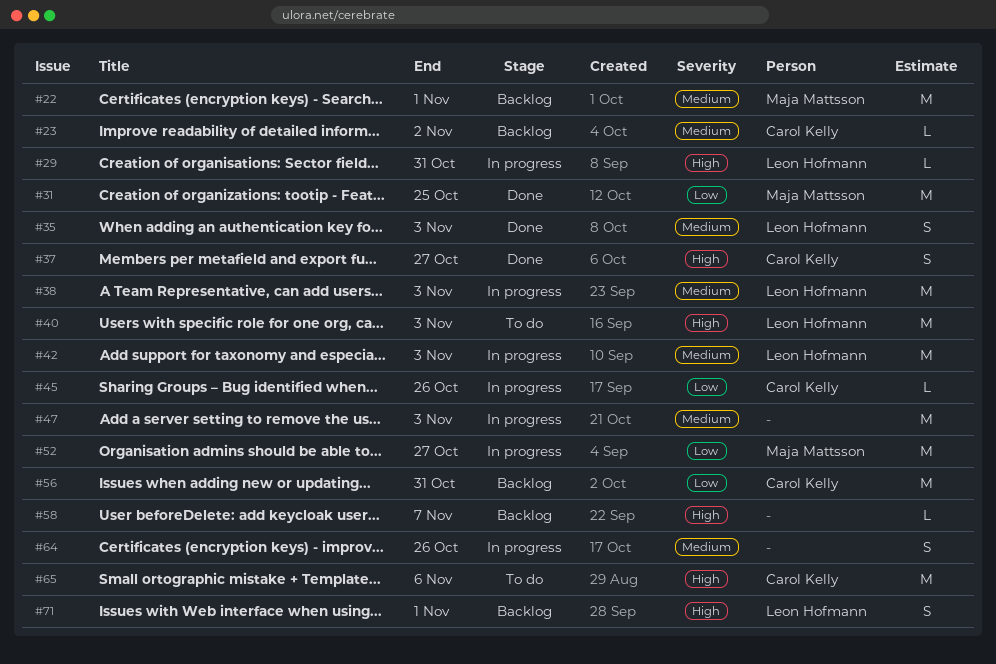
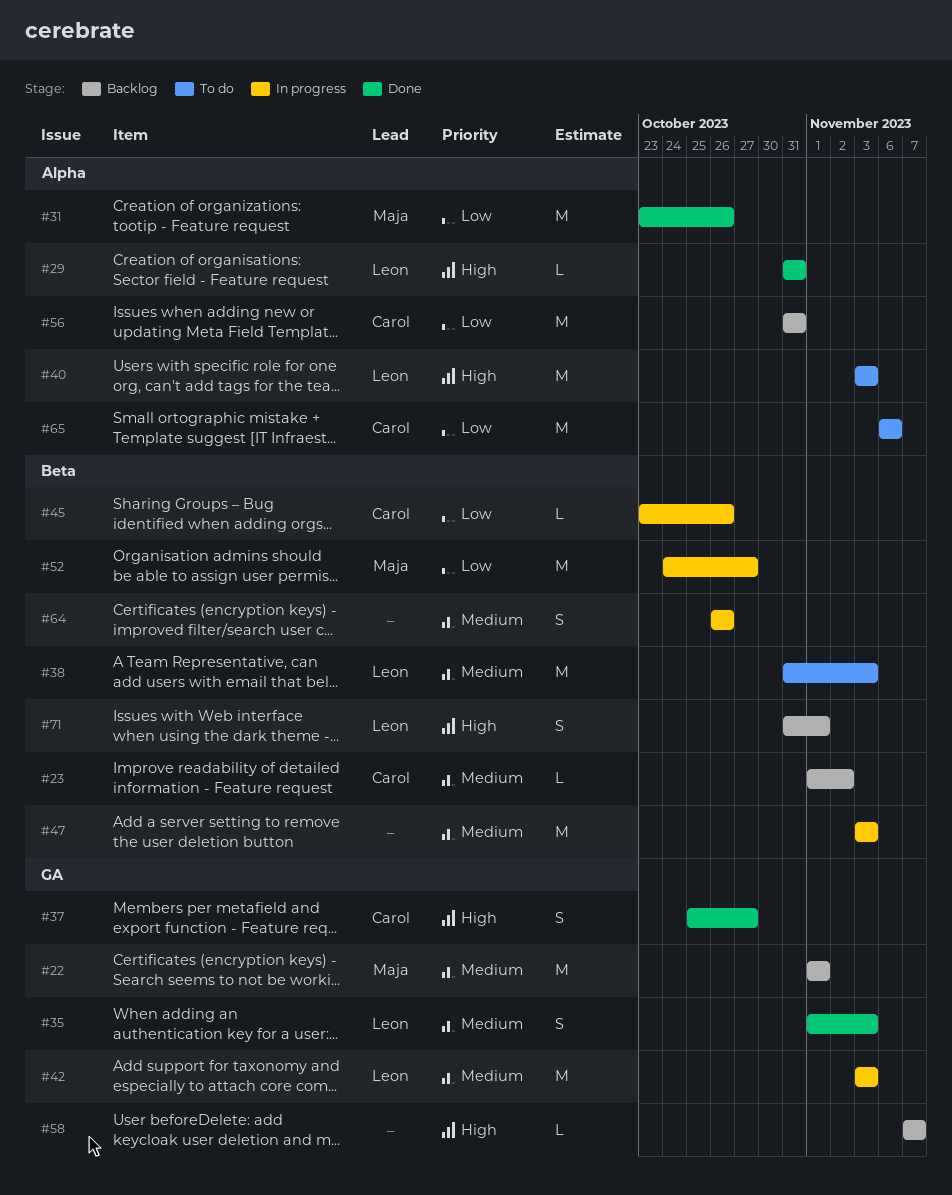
#29, status: In progress -> Done
#31, due: Oct 25 -> Oct 26
#38, status: In progress -> To do
#65, priority: High -> Low

